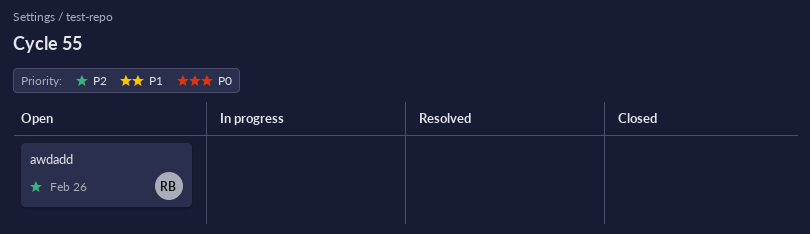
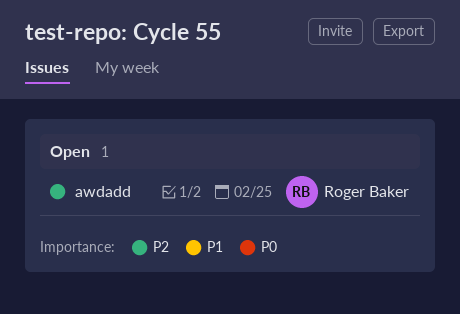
awdadd, due: Feb 26 -> Feb 25

